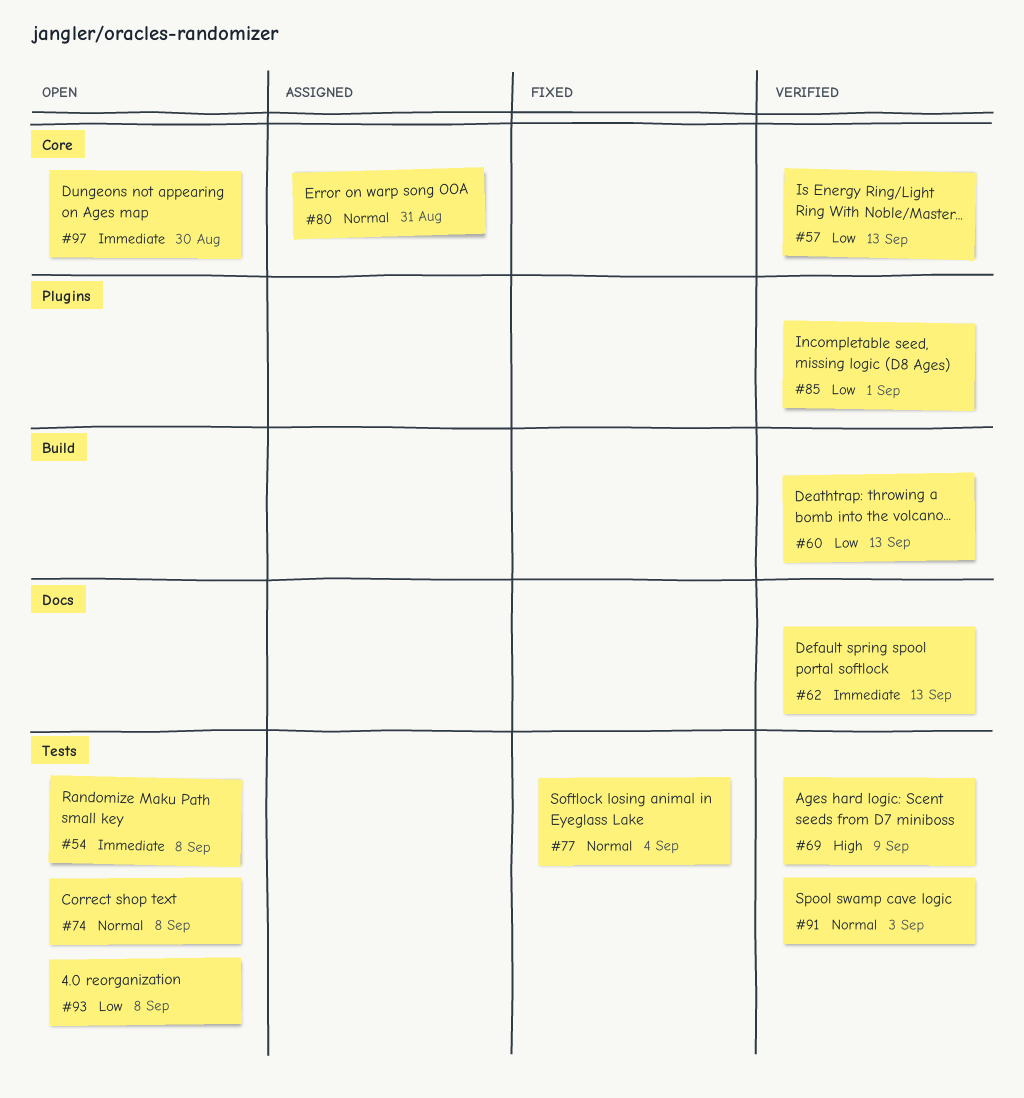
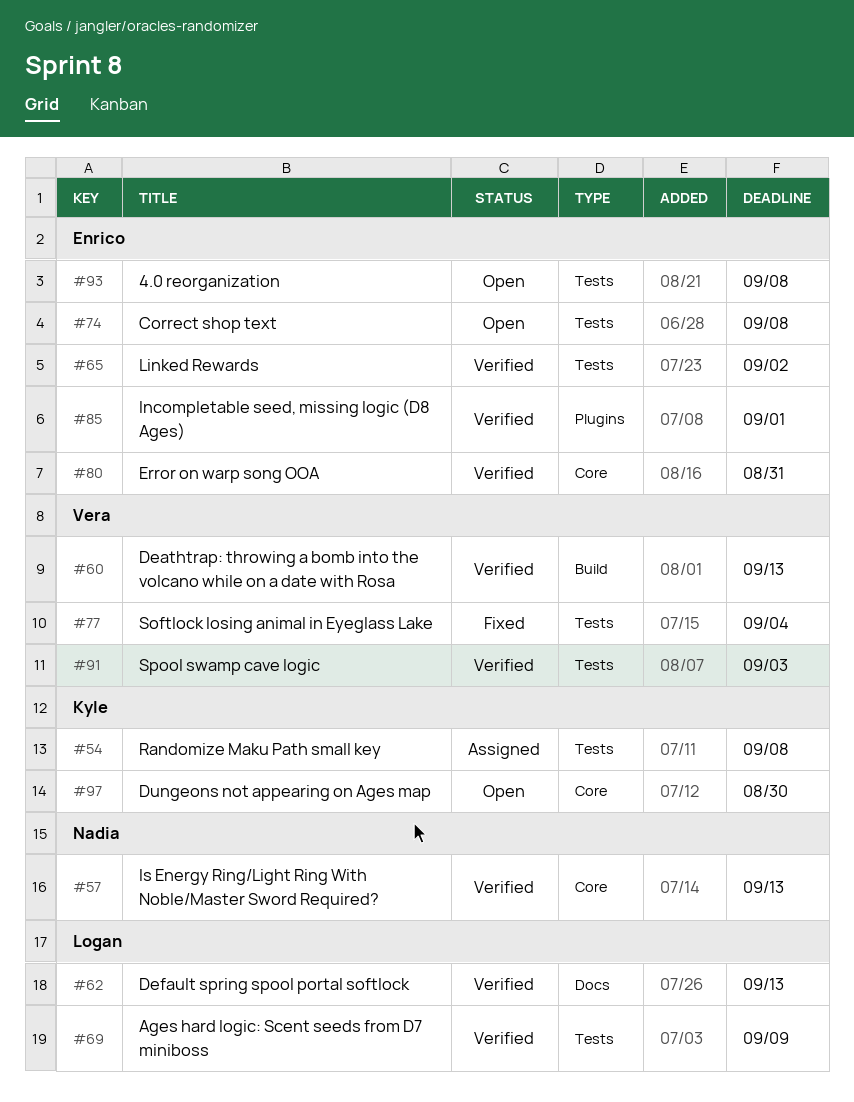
#54, status: Open -> Assigned
#65: none -> present
#80, status: Assigned -> Verified

